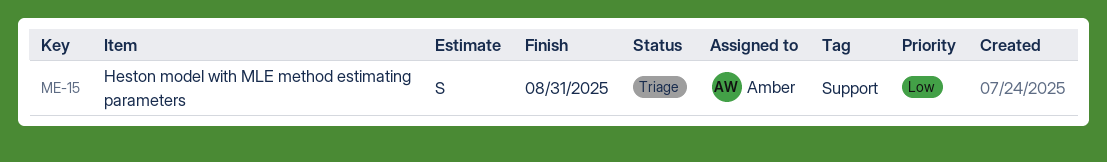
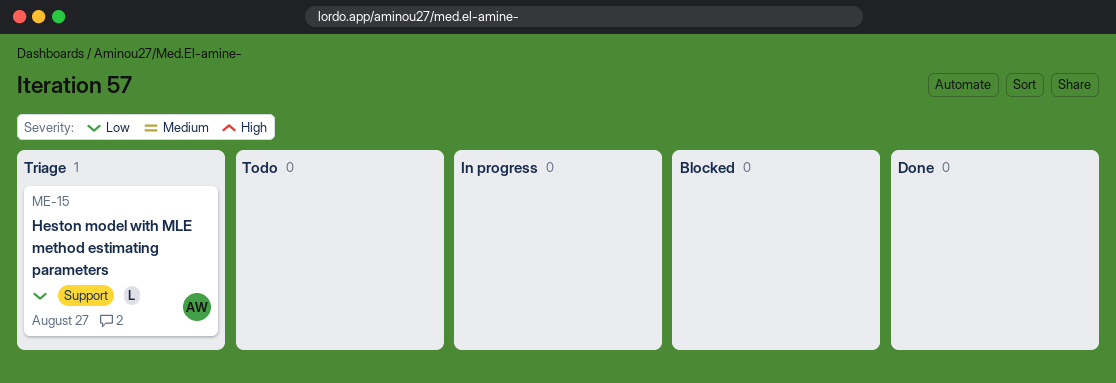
ME-15, estimate: S -> L
ME-15, due: Aug 31 -> Aug 27

